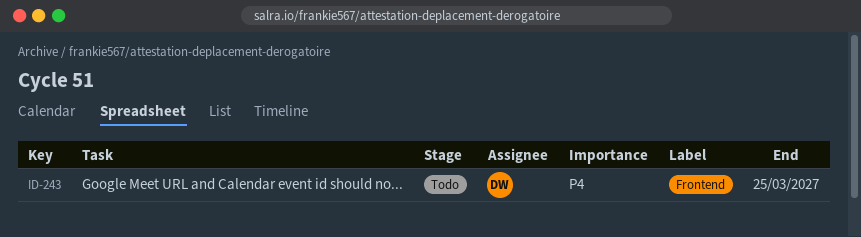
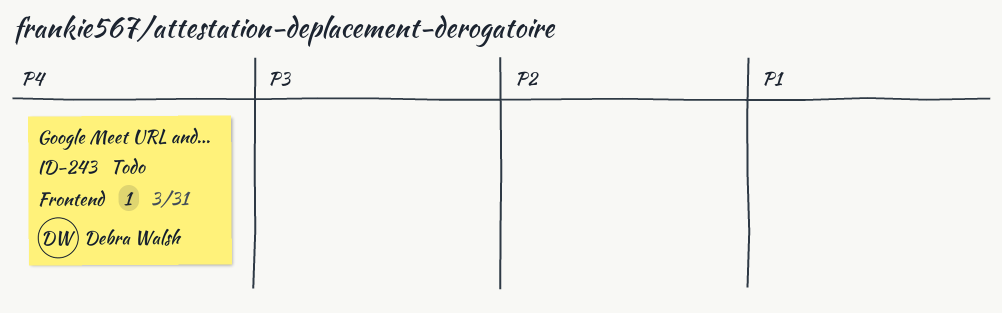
ID-243, due: Mar 25 -> Mar 31

